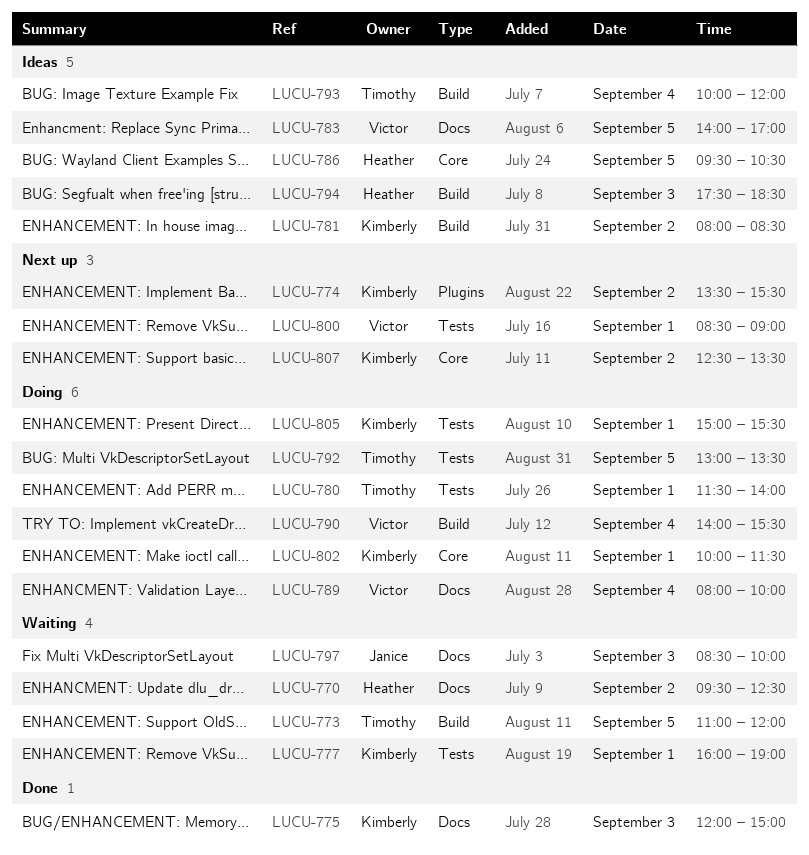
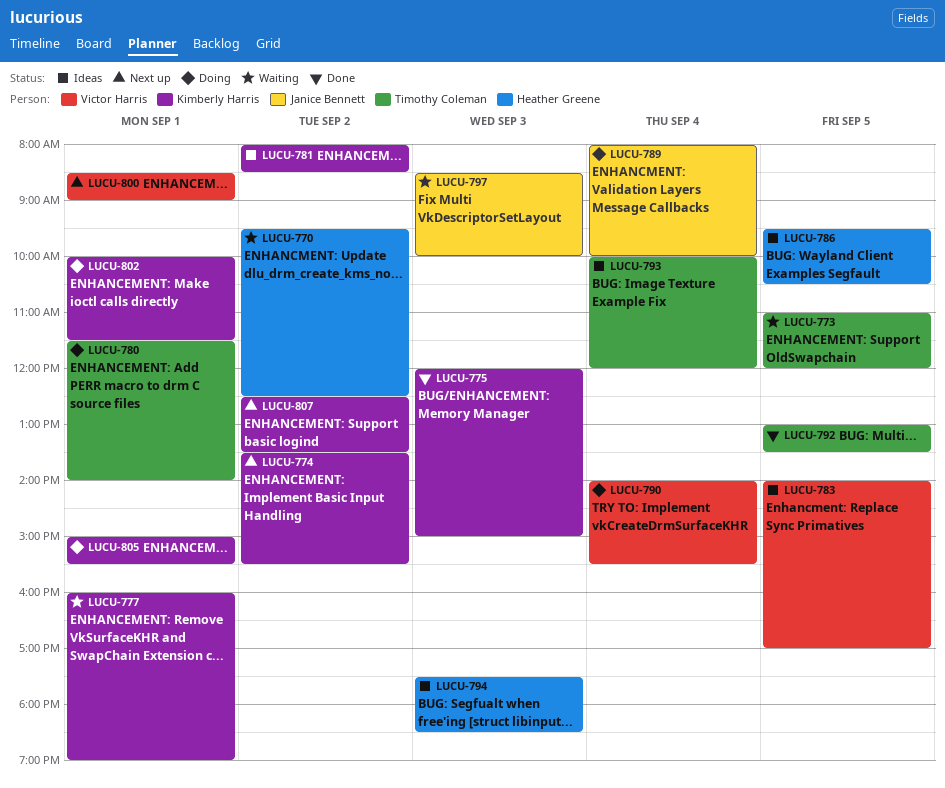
LUCU-789, owner: Victor Harris -> Janice Bennett
LUCU-792, status: Doing -> Done

